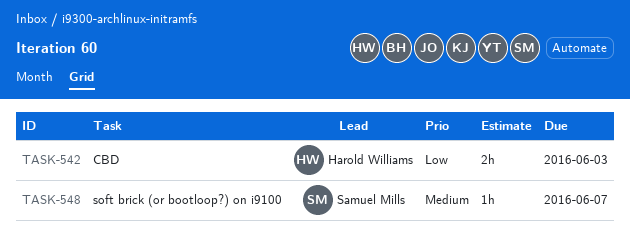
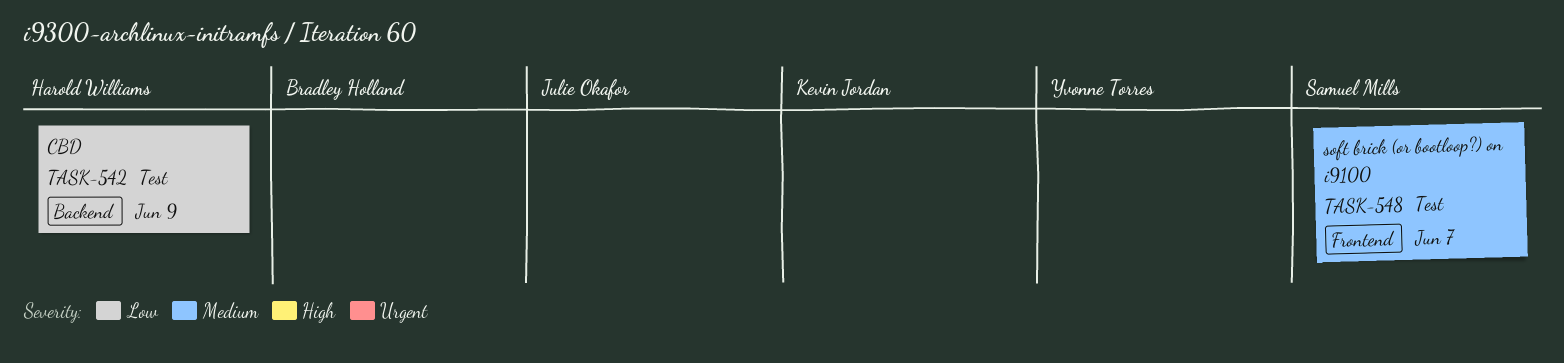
TASK-542, due: Jun 3 -> Jun 9

